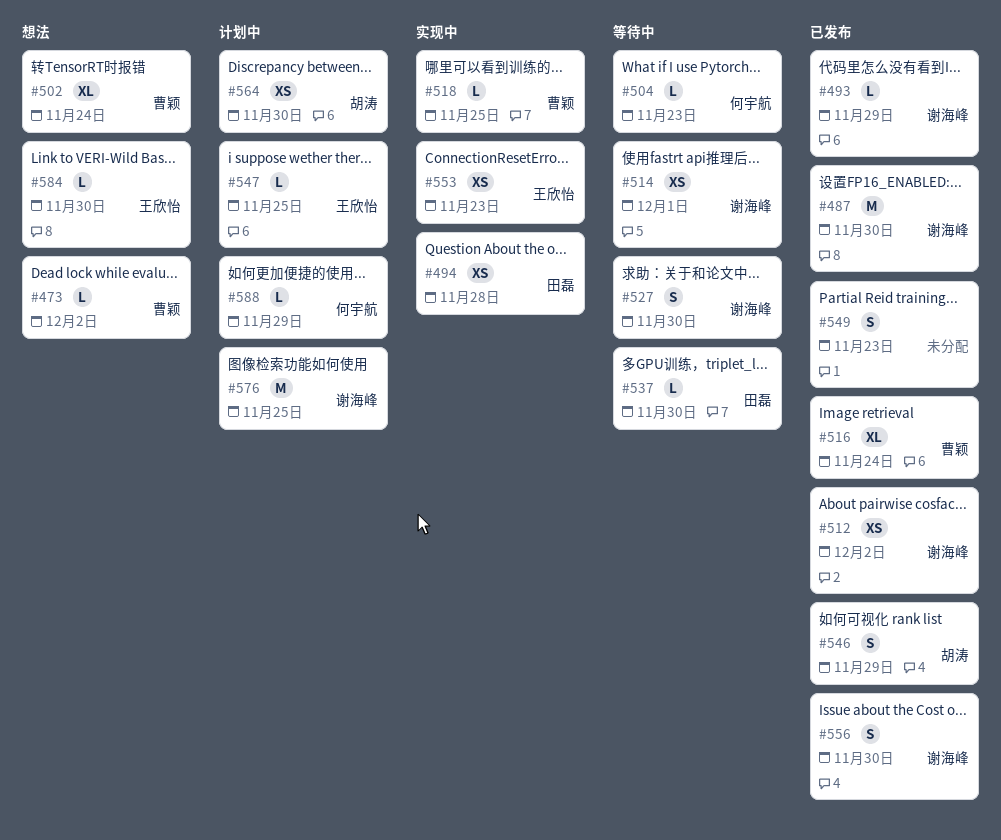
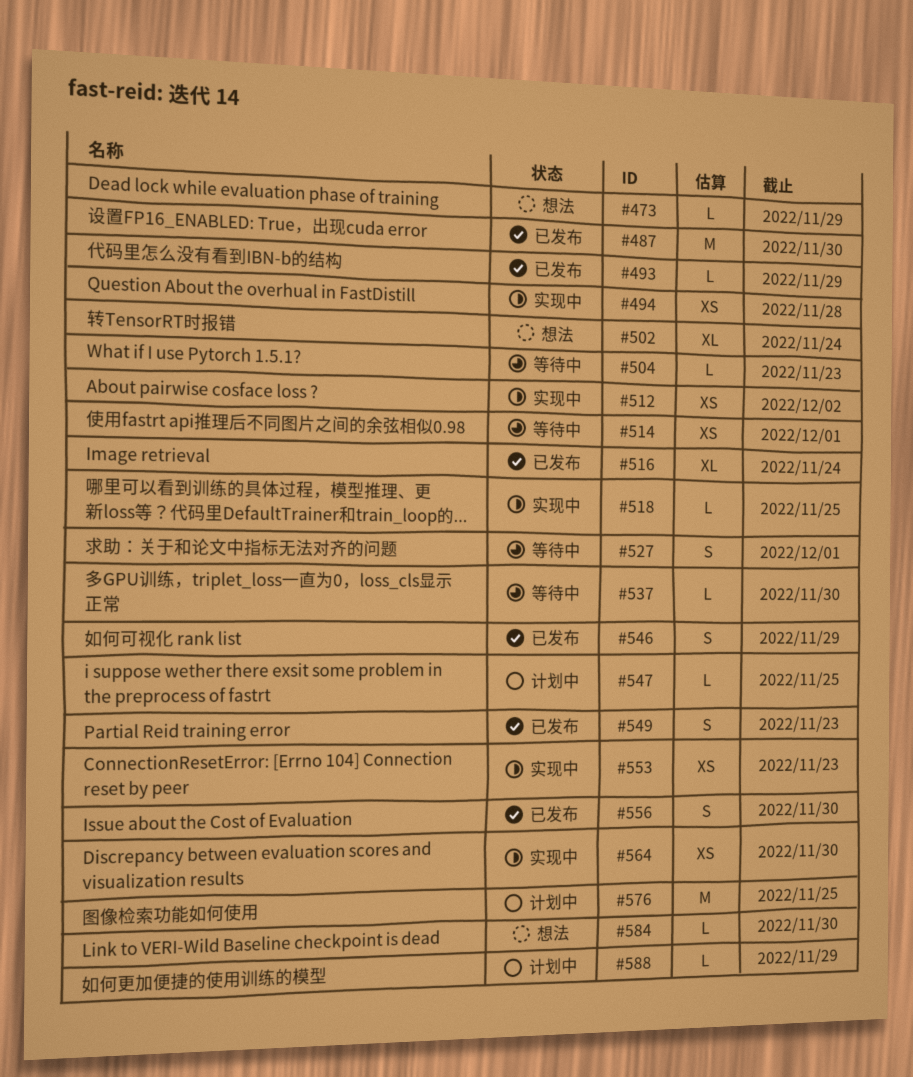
#473, due: Dec 2 -> Nov 29
#512, status: 已发布 -> 实现中
#527, due: Nov 30 -> Dec 1
#564, status: 计划中 -> 实现中

